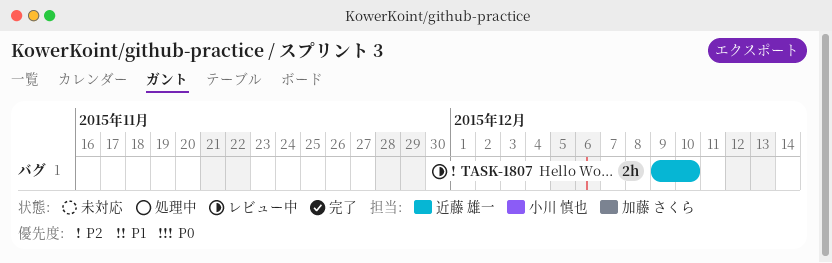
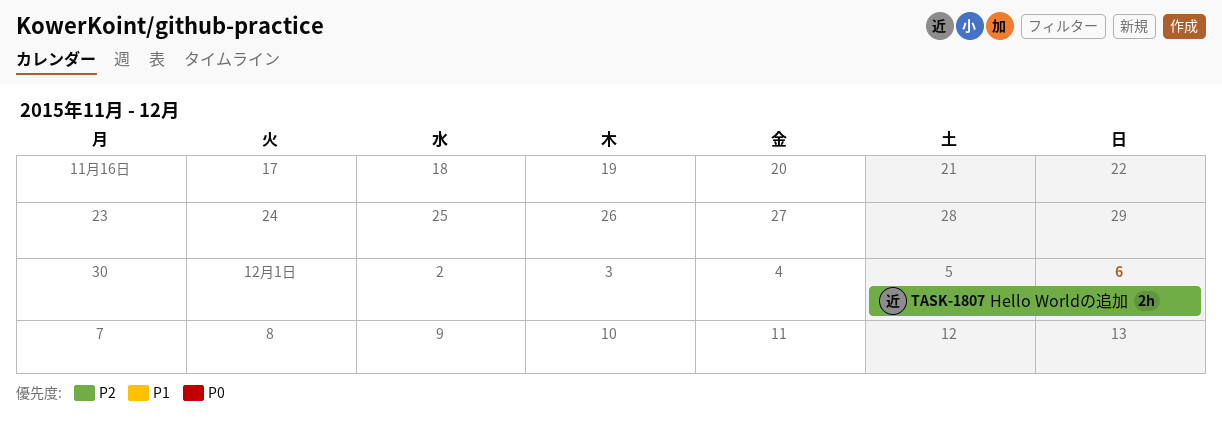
TASK-1807, start: Dec 9 -> Dec 5
TASK-1807, due: Dec 10 -> Dec 6

